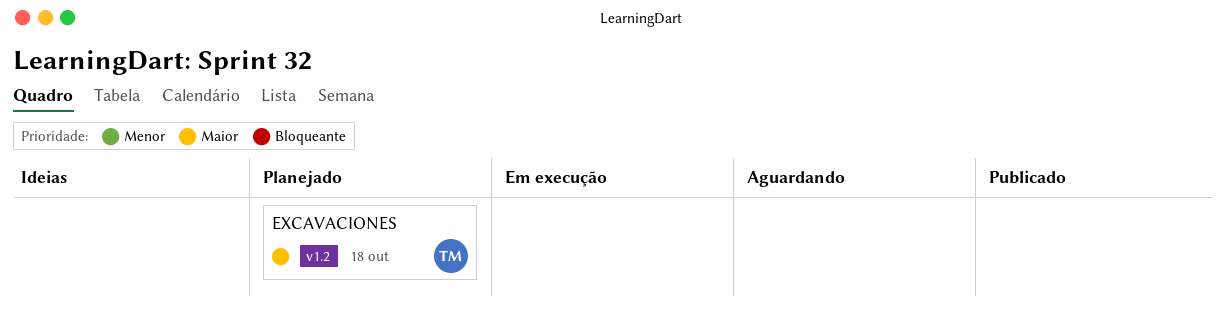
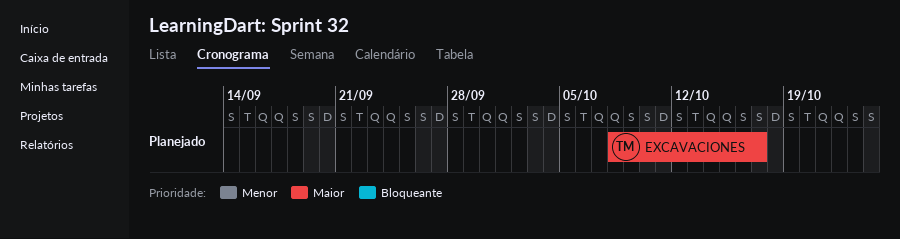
EXCAVACIONES, due: Oct 18 -> Oct 17

